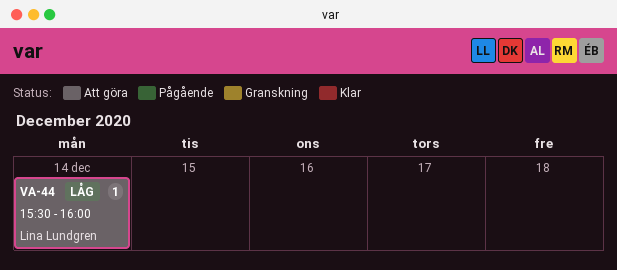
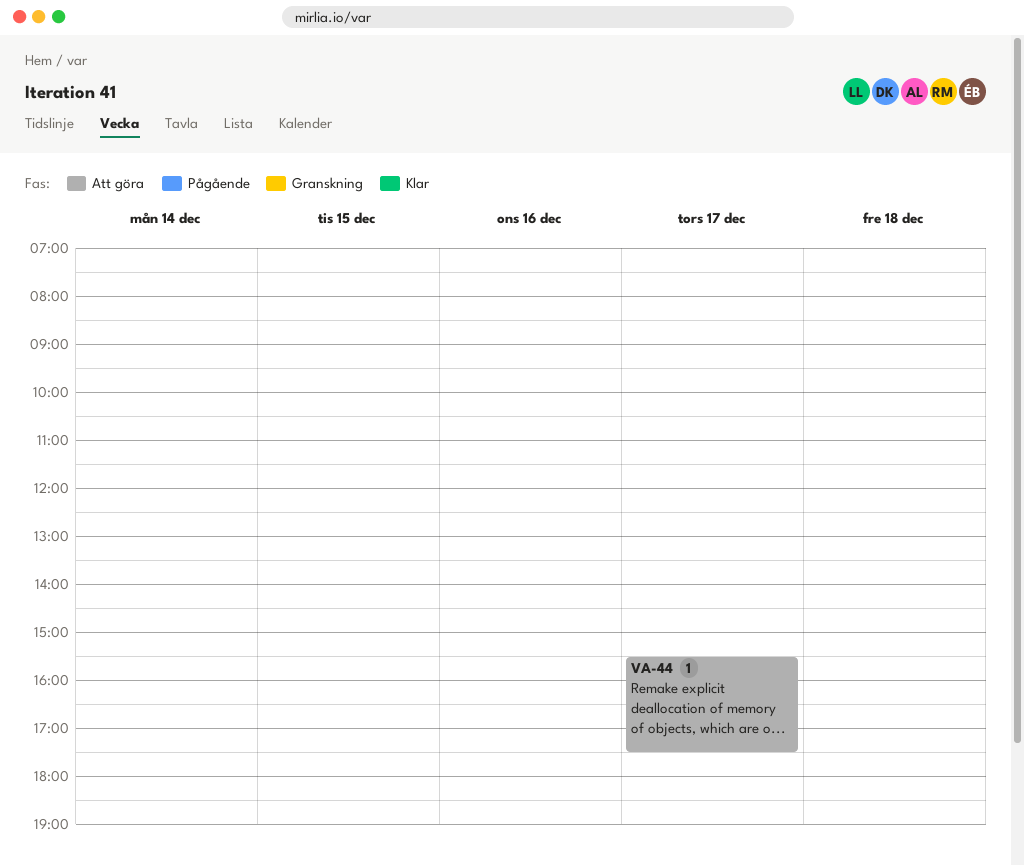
VA-44, day: Dec 14 -> Dec 17
VA-44, ends: 16:00 -> 17:30

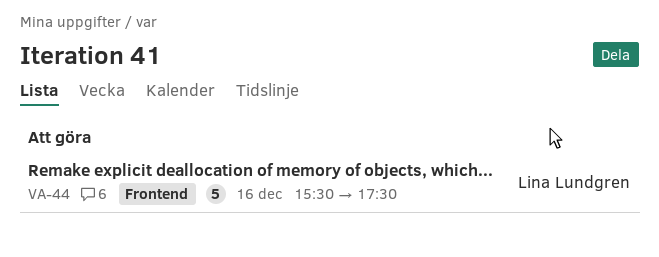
VA-44, estimate: 1 -> 5
VA-44, day: Dec 17 -> Dec 16

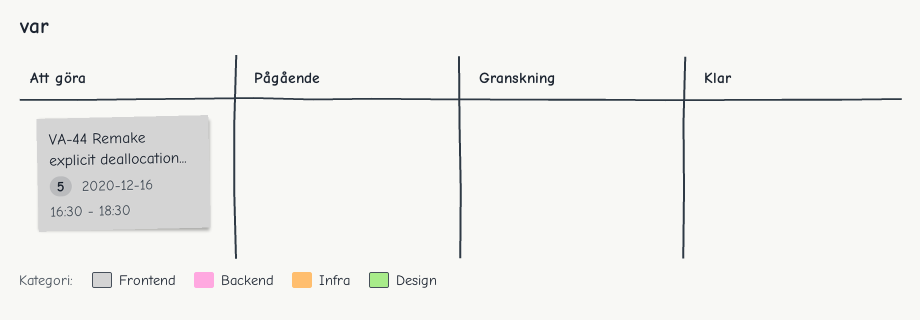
VA-44, begins: 15:30 -> 16:30
VA-44, ends: 17:30 -> 18:30

